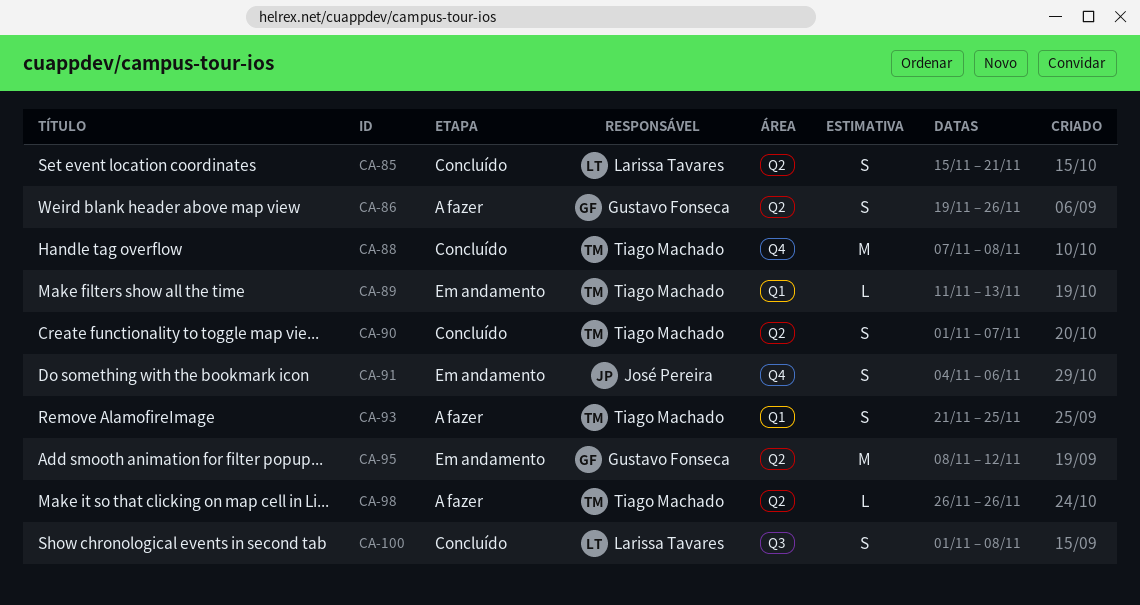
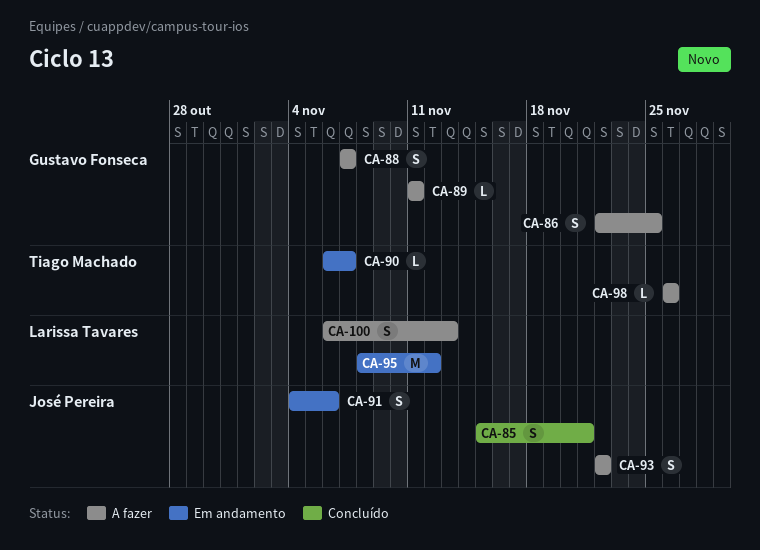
CA-85, owner: Larissa Tavares -> José Pereira
CA-86, start: Nov 19 -> Nov 22
CA-86, due: Nov 26 -> Nov 25
CA-88, status: Concluído -> A fazer
CA-88, owner: Tiago Machado -> Gustavo Fonseca
CA-88, estimate: M -> S
CA-88, due: Nov 8 -> Nov 7
CA-89, status: Em andamento -> A fazer
CA-89, owner: Tiago Machado -> Gustavo Fonseca
CA-89, due: Nov 13 -> Nov 11
CA-90, status: Concluído -> Em andamento
CA-90, estimate: S -> L
CA-90, start: Nov 1 -> Nov 6
CA-93, owner: Tiago Machado -> José Pereira
CA-93, start: Nov 21 -> Nov 22
CA-93, due: Nov 25 -> Nov 22
CA-95, owner: Gustavo Fonseca -> Larissa Tavares
CA-100, status: Concluído -> A fazer
CA-100, start: Nov 1 -> Nov 6
CA-100, due: Nov 8 -> Nov 13

